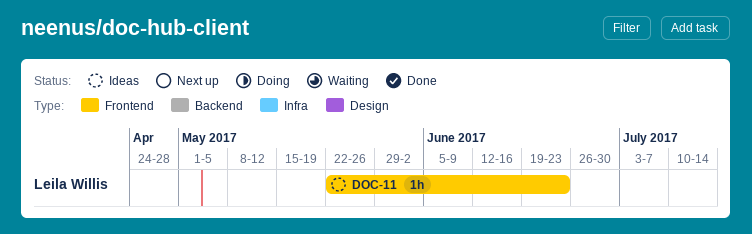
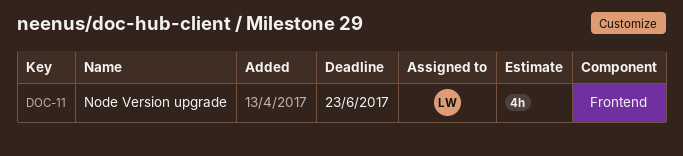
DOC-11, estimate: 1h -> 4h

